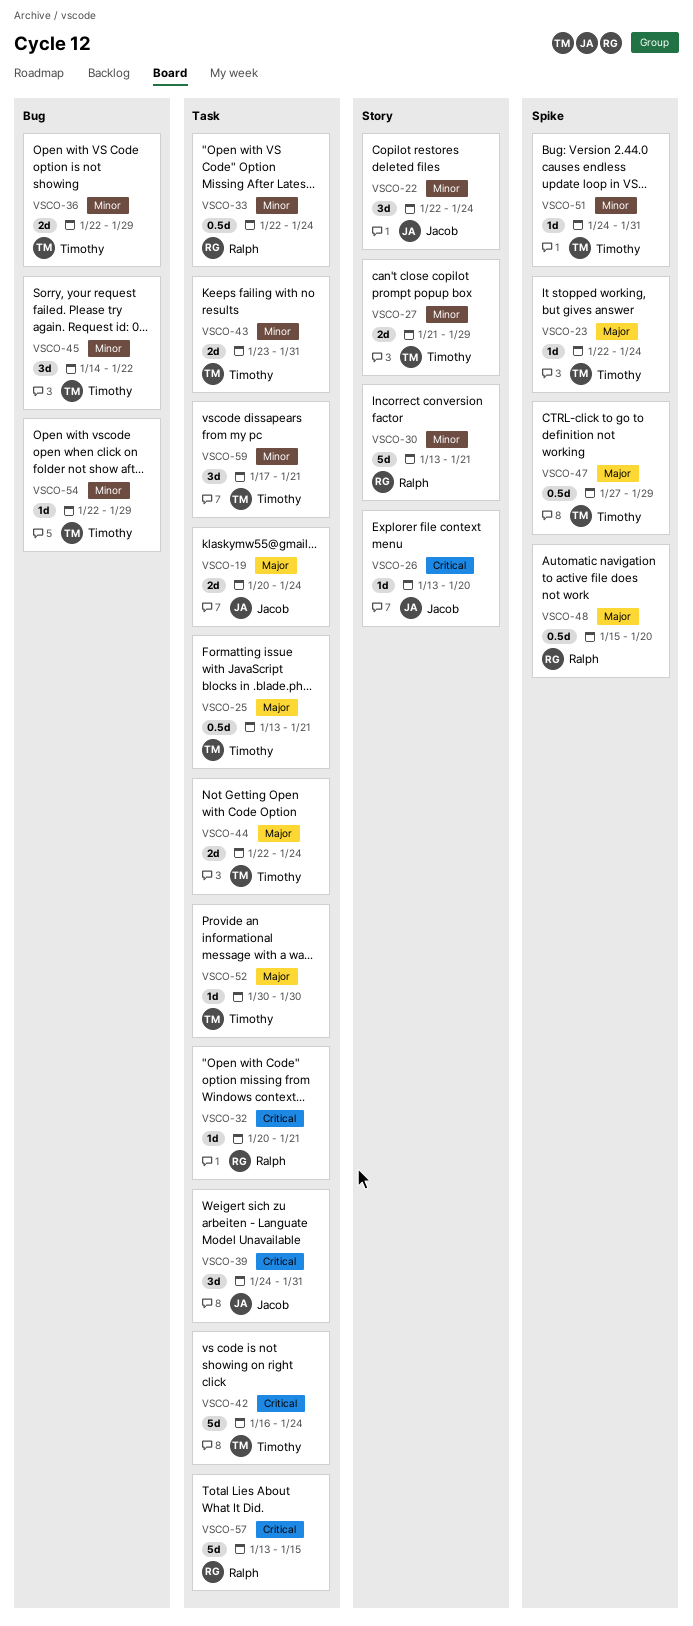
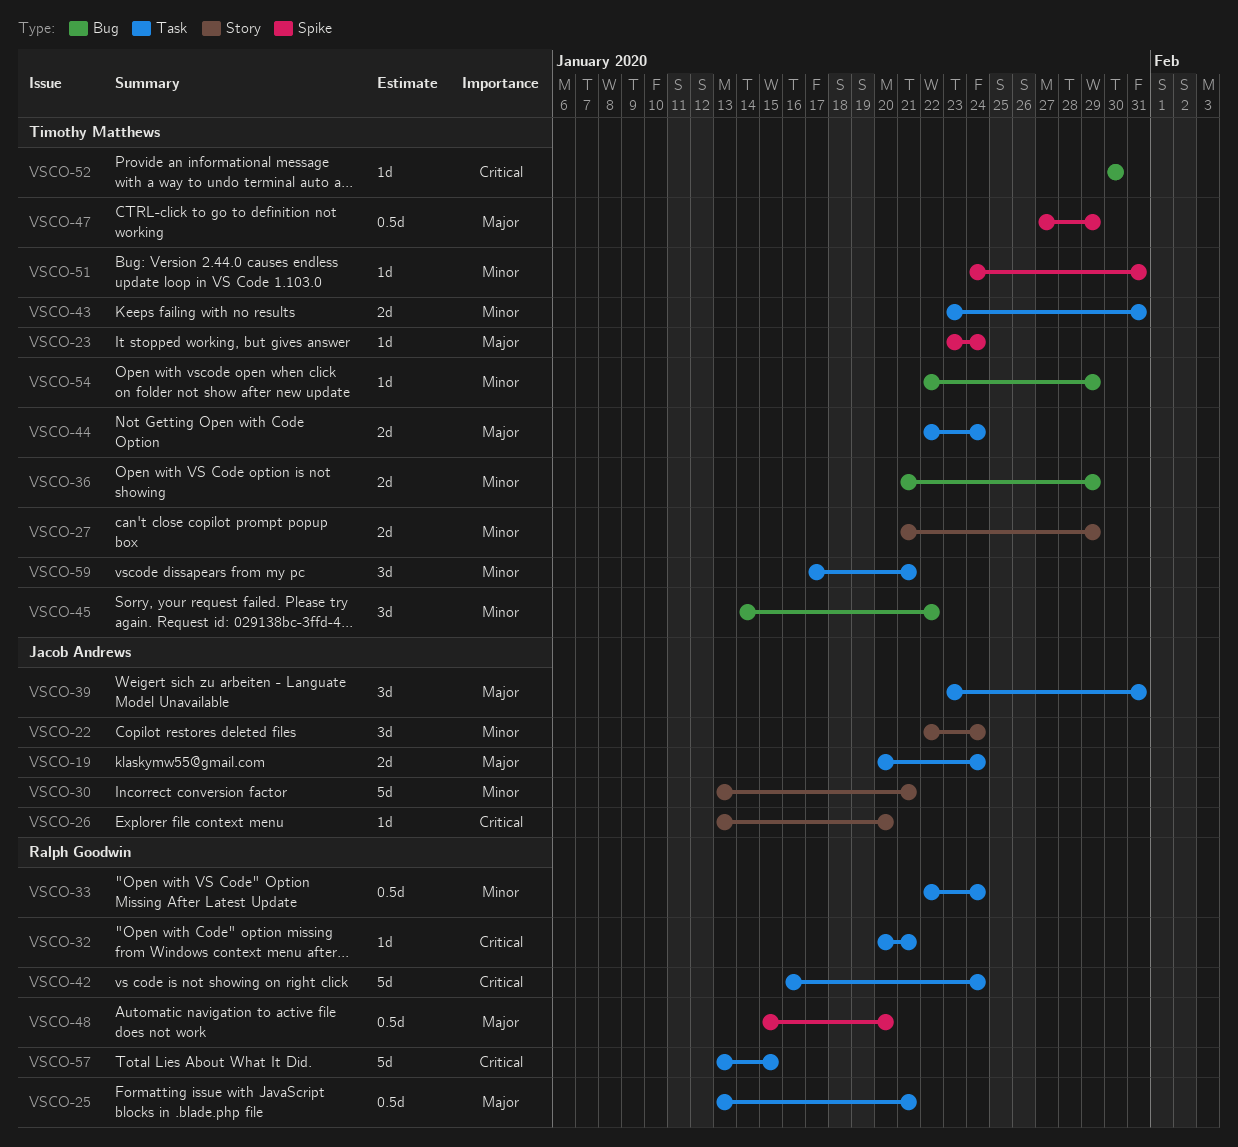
VSCO-23, start: Jan 22 -> Jan 23
VSCO-25, owner: Timothy Matthews -> Ralph Goodwin
VSCO-30, owner: Ralph Goodwin -> Jacob Andrews
VSCO-36, start: Jan 22 -> Jan 21
VSCO-39, priority: Critical -> Major
VSCO-39, start: Jan 24 -> Jan 23
VSCO-42, owner: Timothy Matthews -> Ralph Goodwin
VSCO-52, priority: Major -> Critical
VSCO-52, label: Task -> Bug

